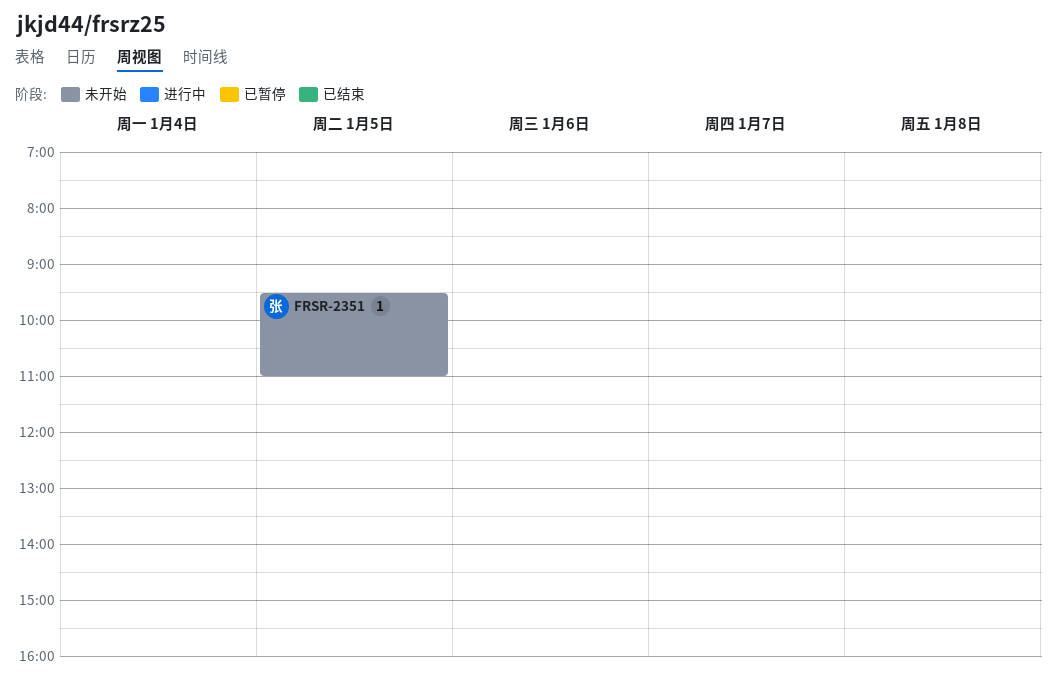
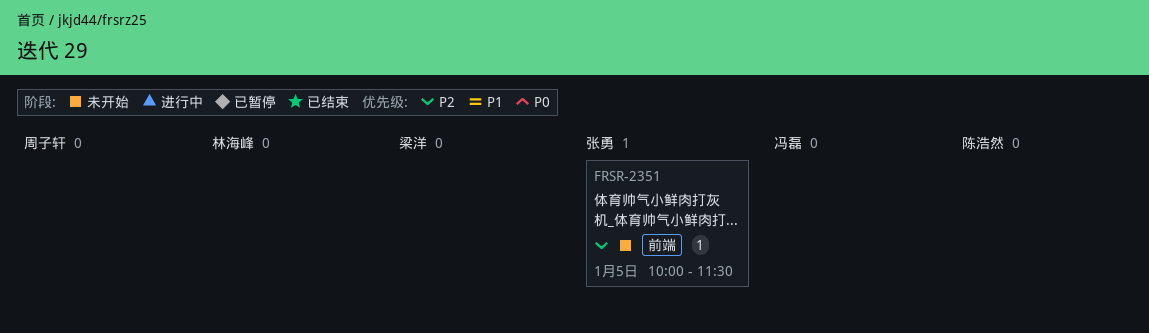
FRSR-2351, begins: 09:30 -> 10:00
FRSR-2351, ends: 11:00 -> 11:30

